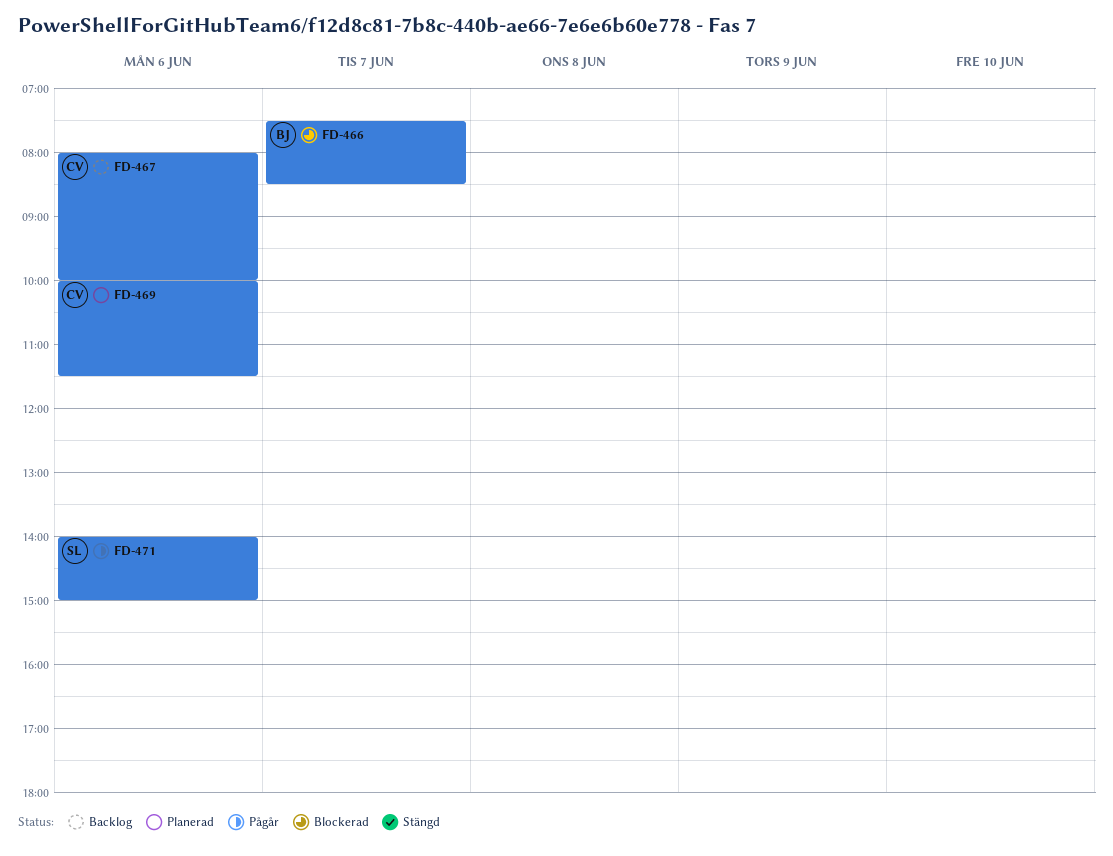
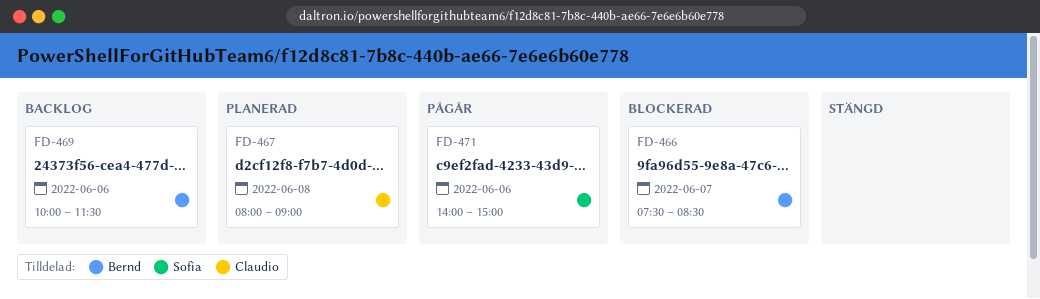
FD-467, status: Backlog -> Planerad
FD-467, day: Jun 6 -> Jun 8
FD-467, ends: 10:00 -> 09:00
FD-469, status: Planerad -> Backlog
FD-469, owner: Claudio -> Bernd

